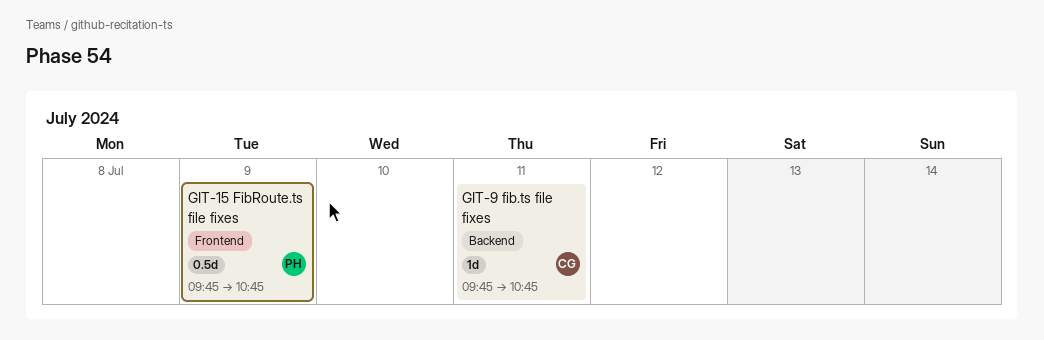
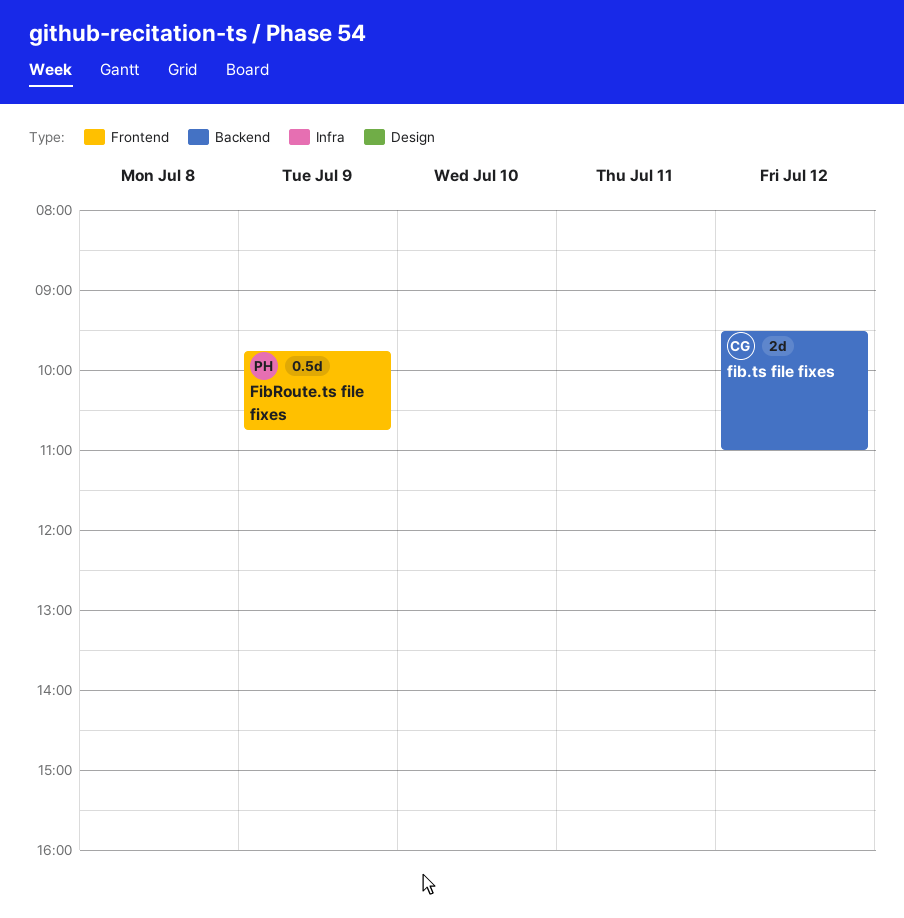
fib.ts file fixes, estimate: 1d -> 2d
fib.ts file fixes, day: Jul 11 -> Jul 12
fib.ts file fixes, begins: 09:45 -> 09:30
fib.ts file fixes, ends: 10:45 -> 11:00

